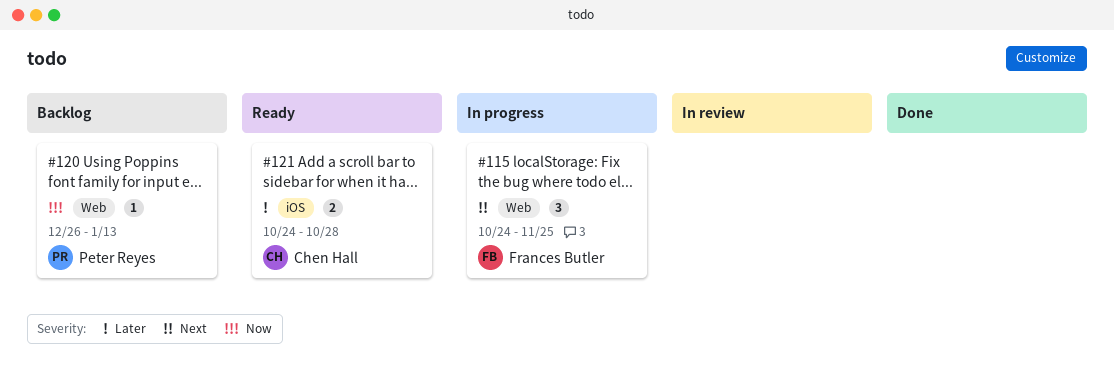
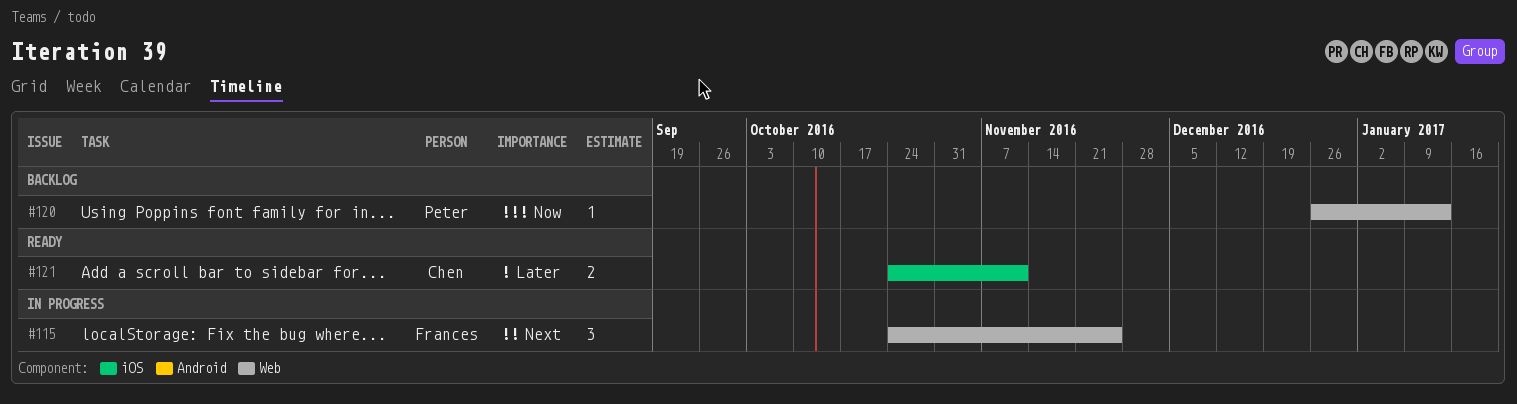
#121, due: Oct 28 -> Nov 11

